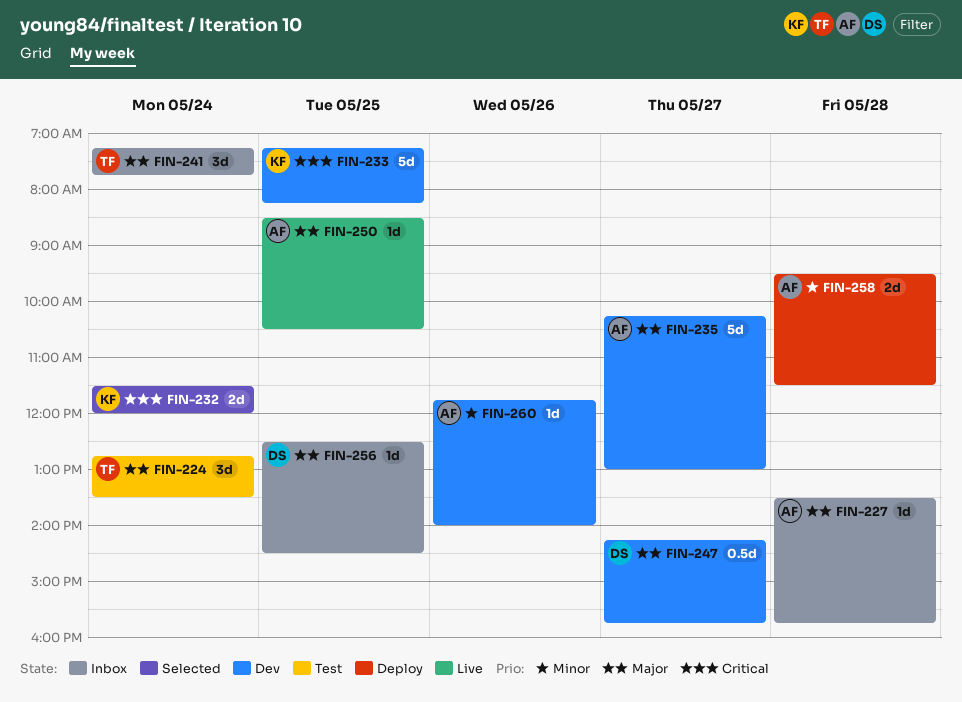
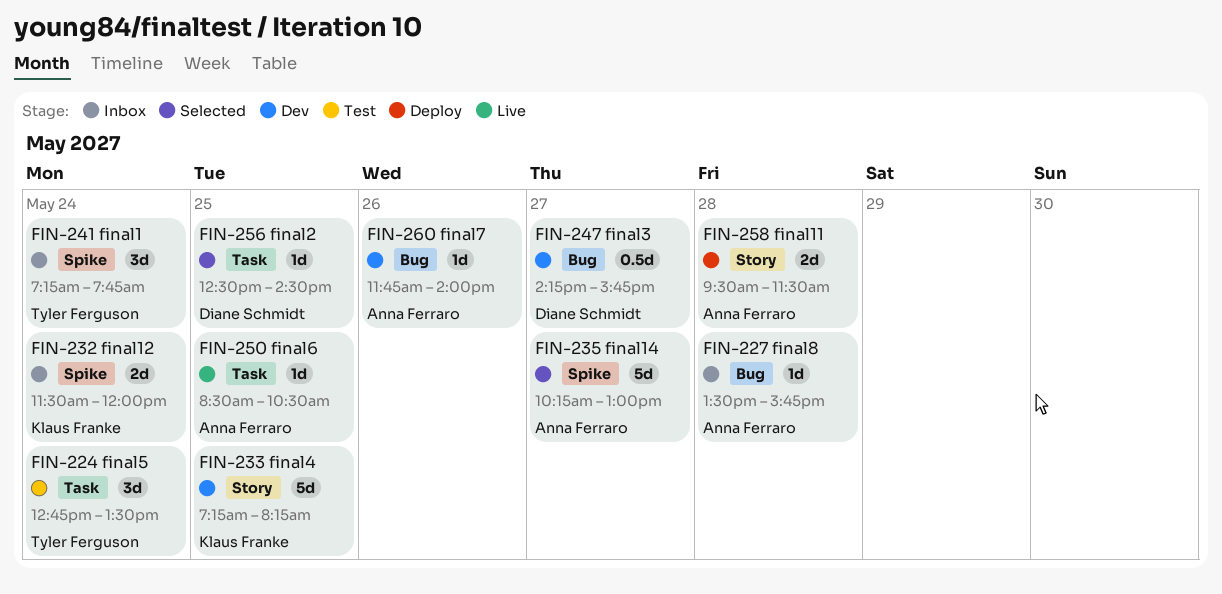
FIN-232, status: Selected -> Inbox
FIN-235, status: Dev -> Selected
FIN-256, status: Inbox -> Selected

